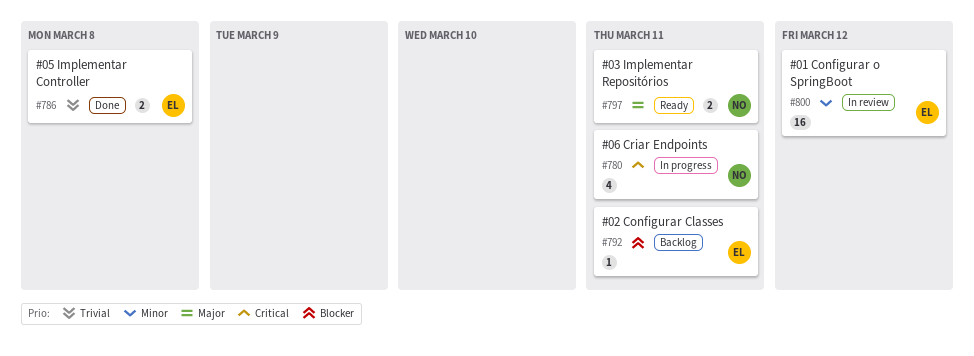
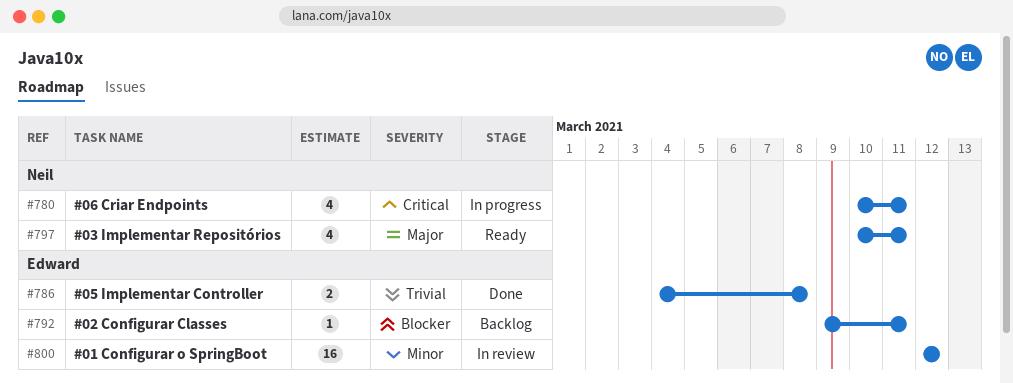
#797, estimate: 2 -> 4

